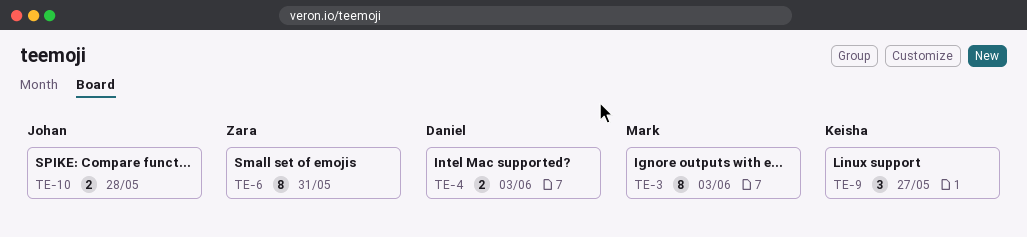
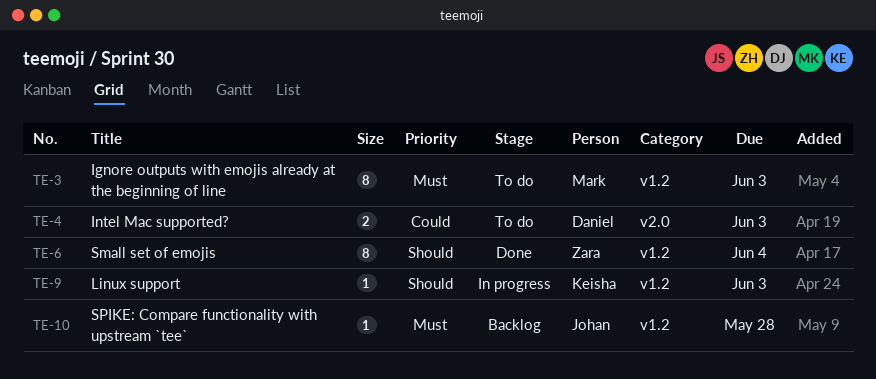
TE-6, due: May 31 -> Jun 4
TE-9, estimate: 3 -> 1
TE-9, due: May 27 -> Jun 3
TE-10, estimate: 2 -> 1

